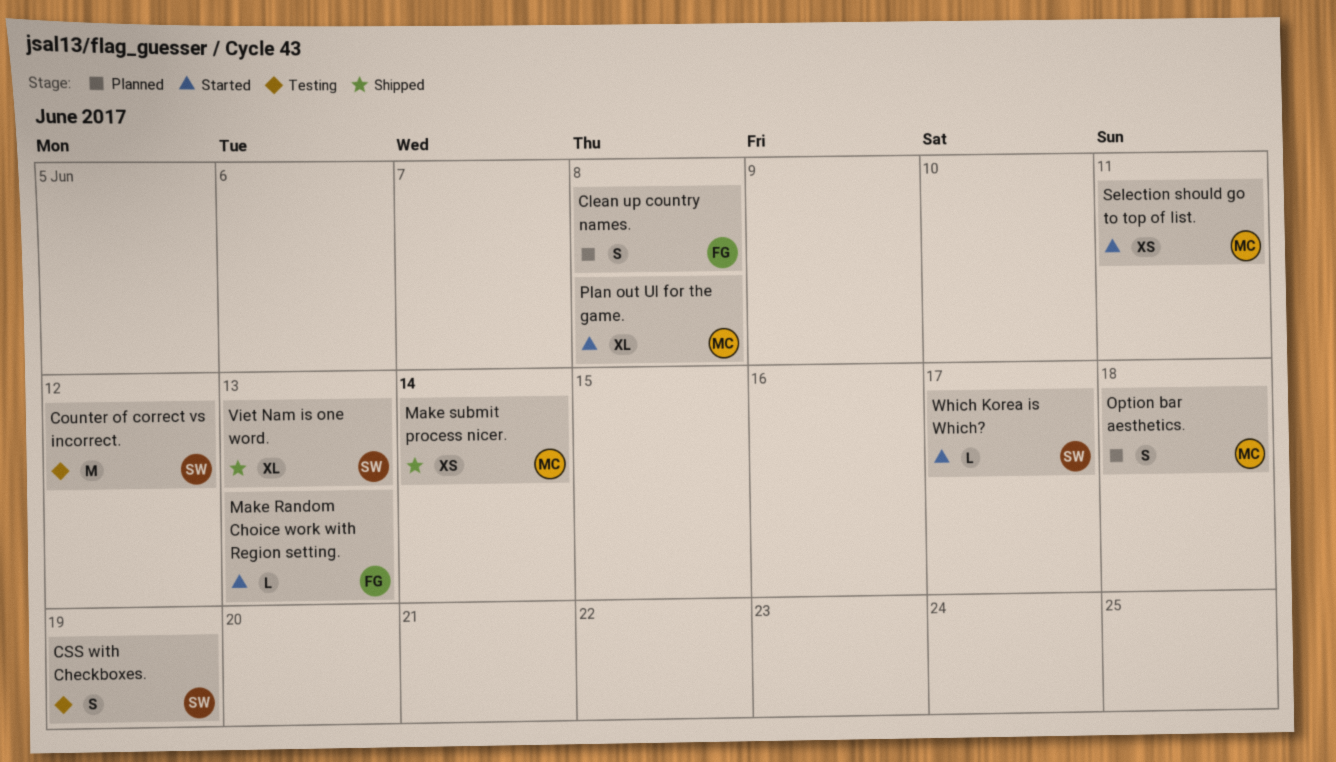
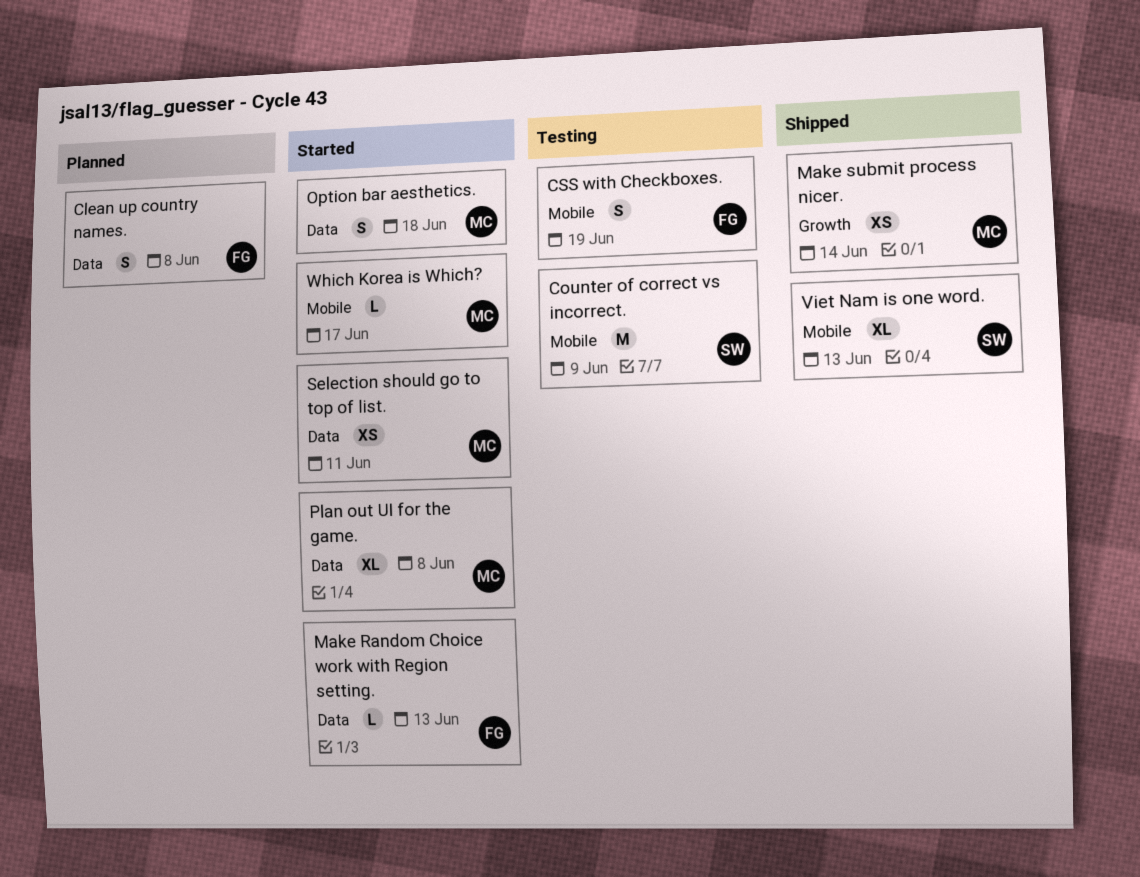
Counter of correct vs incorrect., due: Jun 12 -> Jun 9
CSS with Checkboxes., owner: SW -> FG
Option bar aesthetics., status: Planned -> Started
Which Korea is Which?, owner: SW -> MC

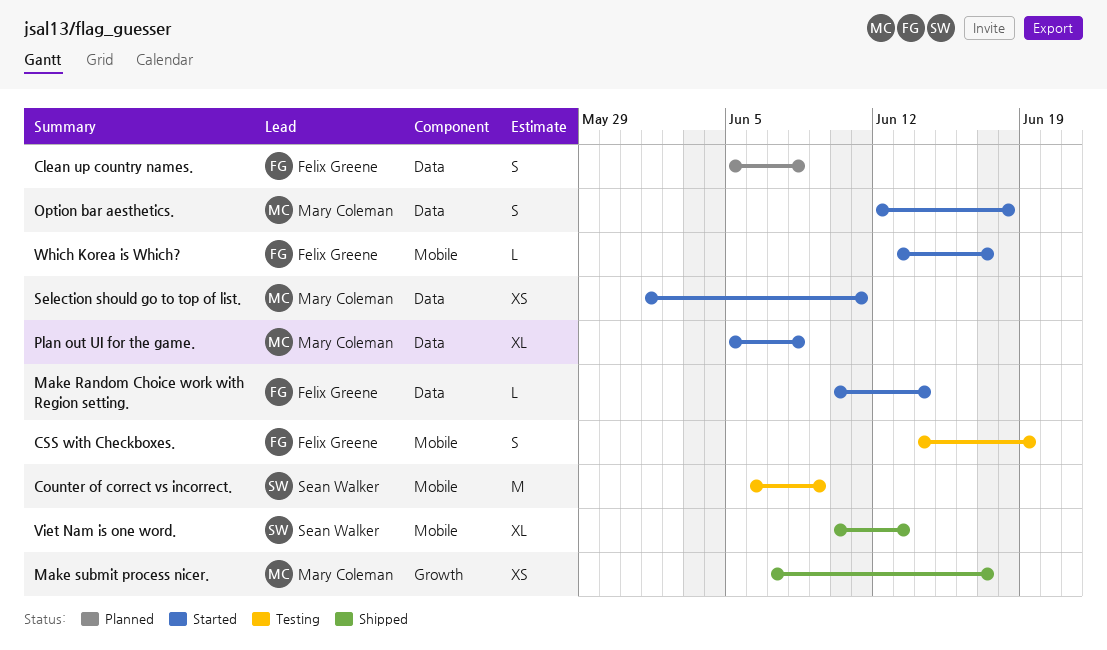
Make Random Choice work with Region setting., due: Jun 13 -> Jun 14
Make submit process nicer., due: Jun 14 -> Jun 17
Which Korea is Which?, owner: Mary Coleman -> Felix Greene

